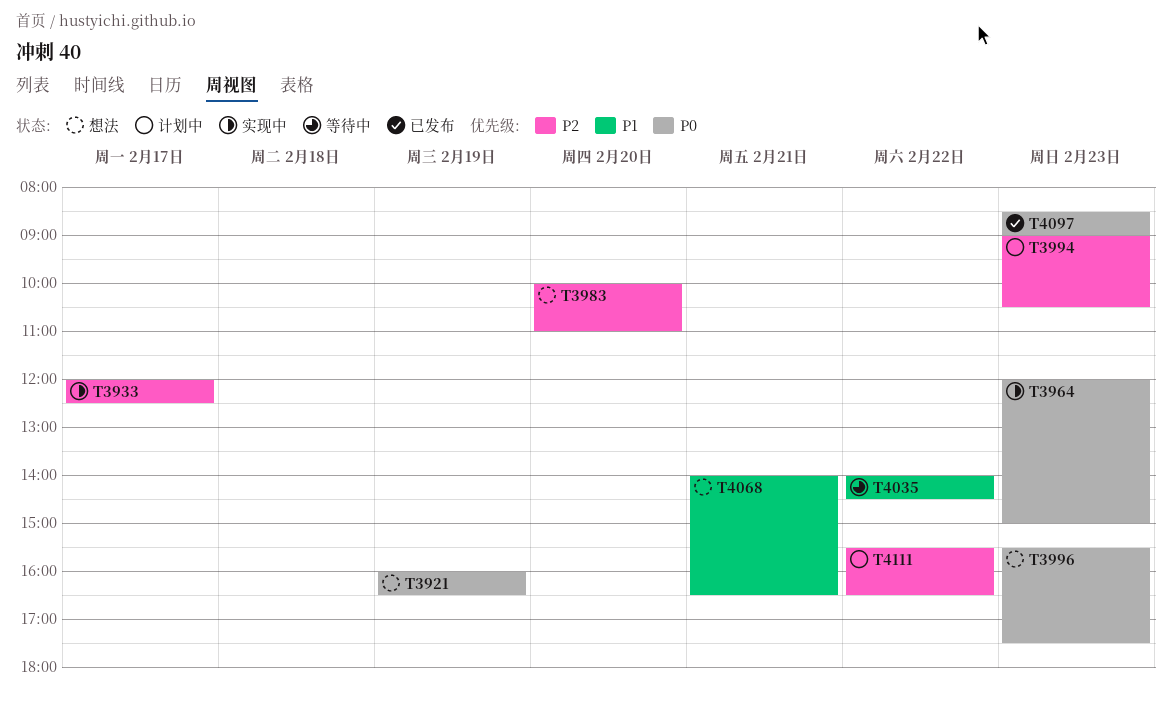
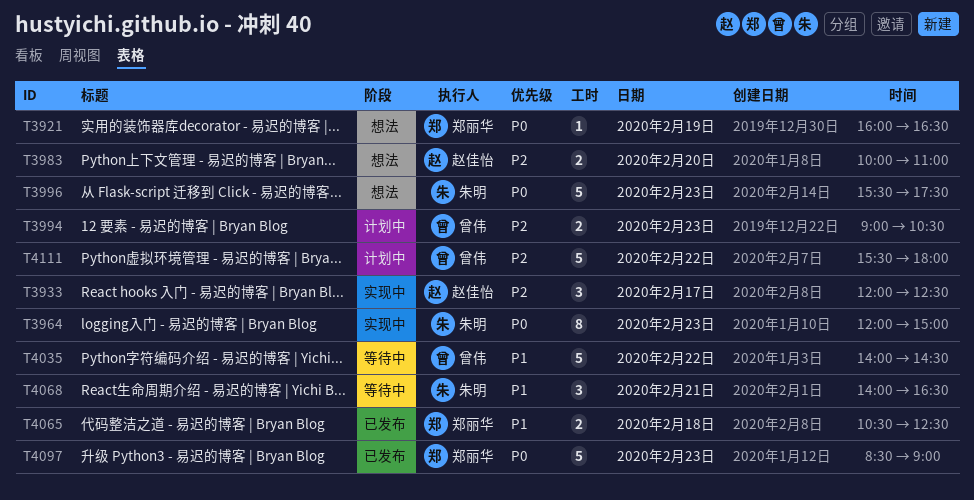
T4065: none -> present
T4068, status: 想法 -> 等待中
T4111, ends: 16:30 -> 18:00

